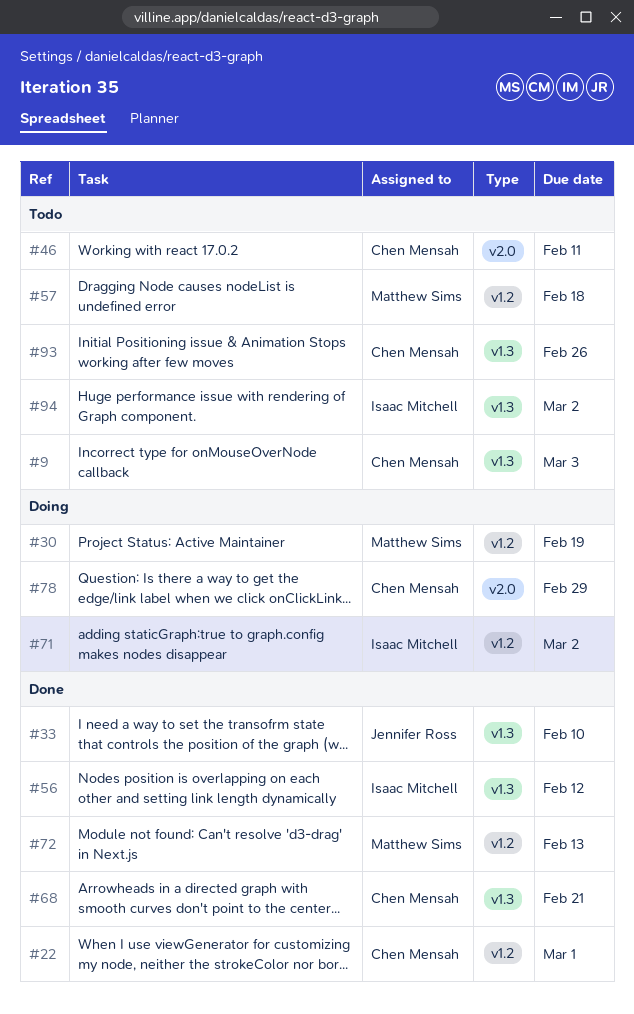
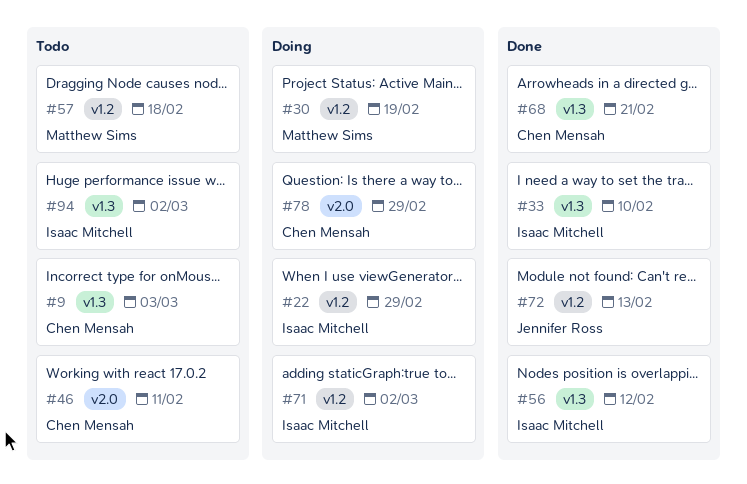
#22, status: Done -> Doing
#22, owner: Chen Mensah -> Isaac Mitchell
#22, due: Mar 1 -> Feb 29
#33, owner: Jennifer Ross -> Isaac Mitchell
#72, owner: Matthew Sims -> Jennifer Ross
#93: present -> none

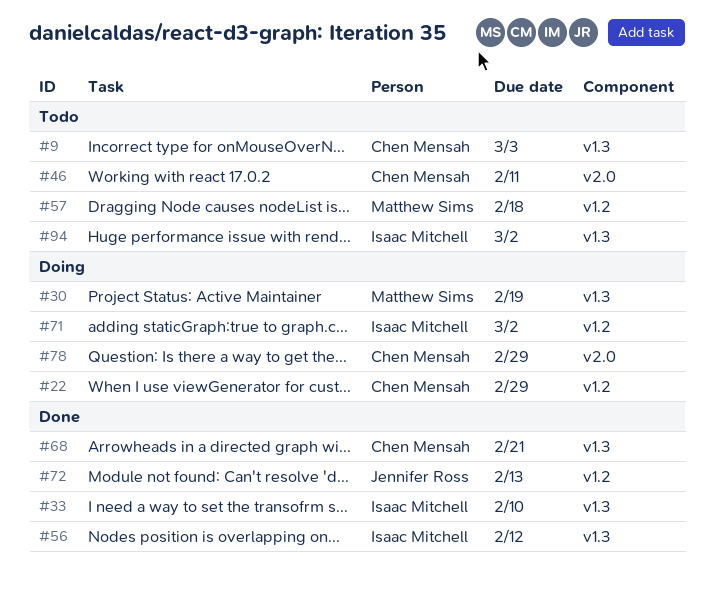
#22, owner: Isaac Mitchell -> Chen Mensah
#30, label: v1.2 -> v1.3

